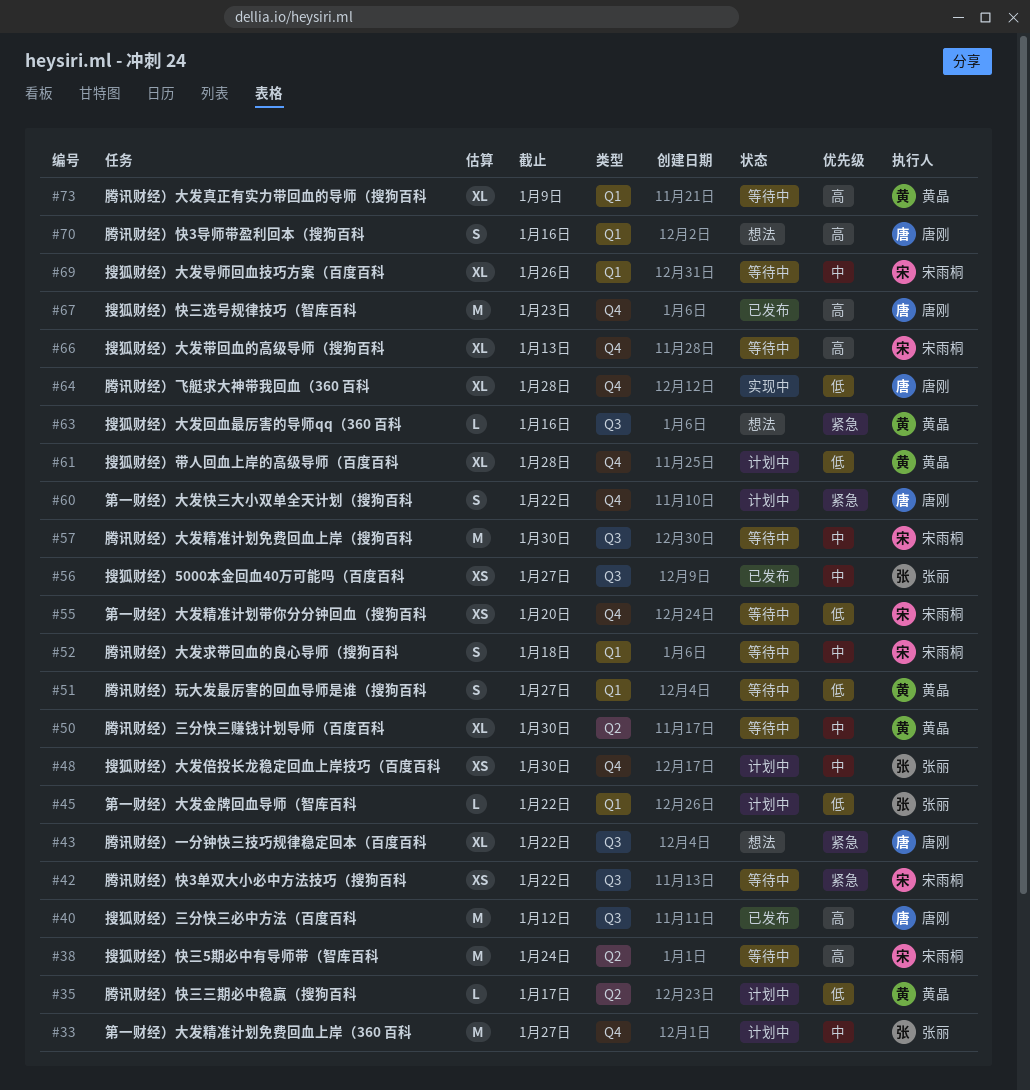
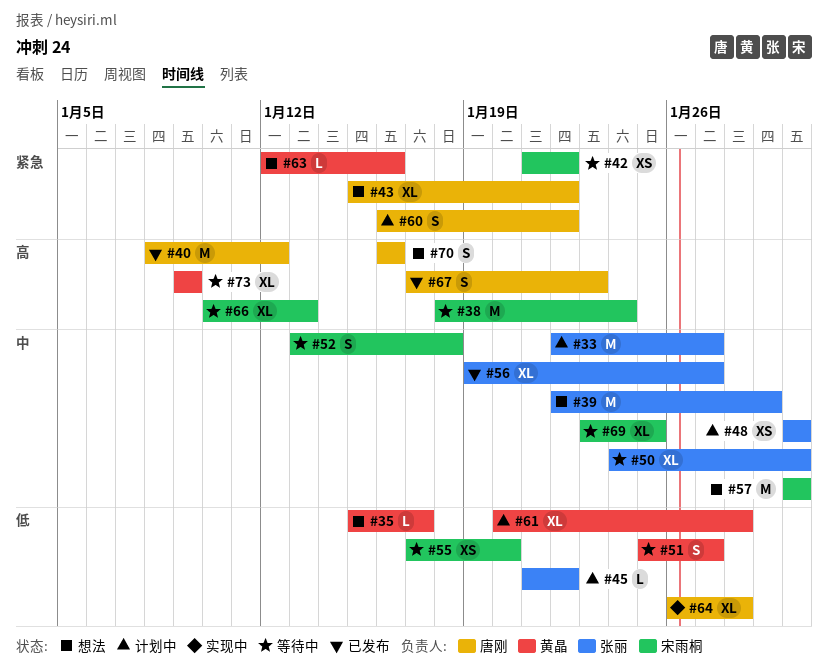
#35, status: 计划中 -> 想法
#39: none -> present
#50, owner: 黄晶 -> 张丽
#56, estimate: XS -> XL
#57, status: 等待中 -> 想法
#67, estimate: M -> S
#69, due: Jan 26 -> Jan 25

